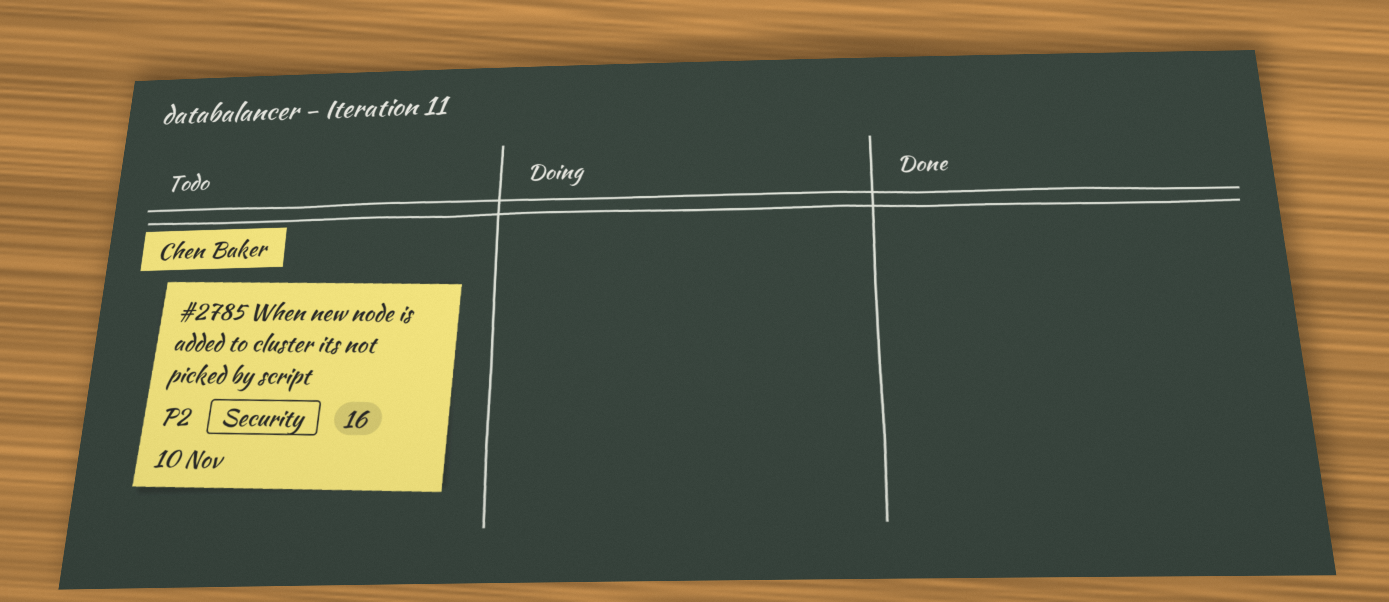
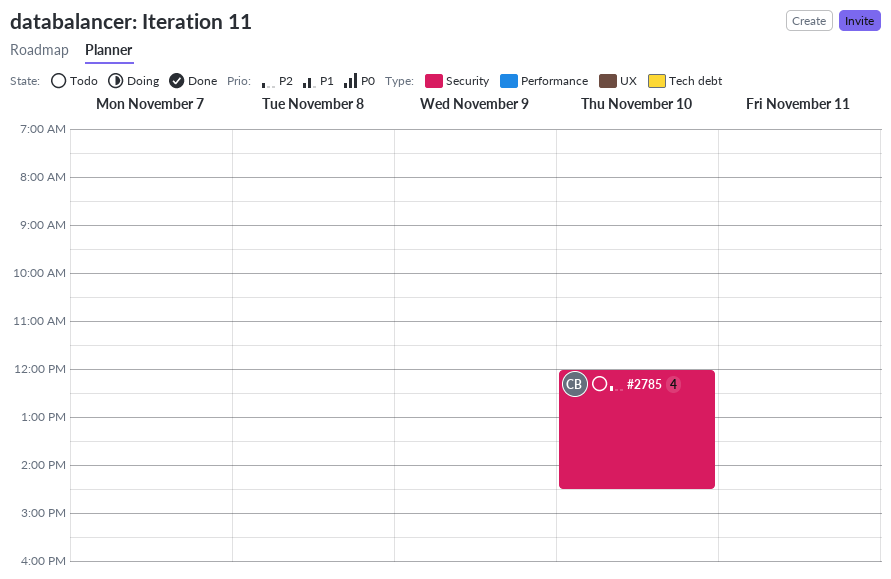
#2785, estimate: 16 -> 4

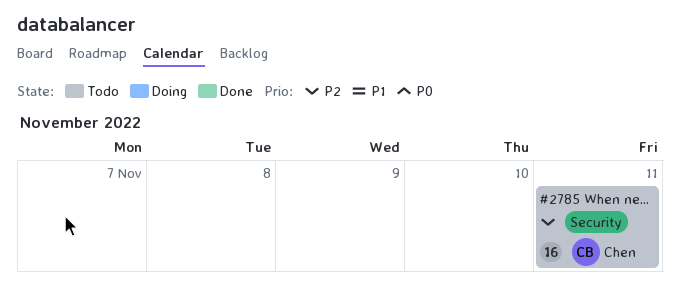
#2785, estimate: 4 -> 16
#2785, day: Nov 10 -> Nov 11

